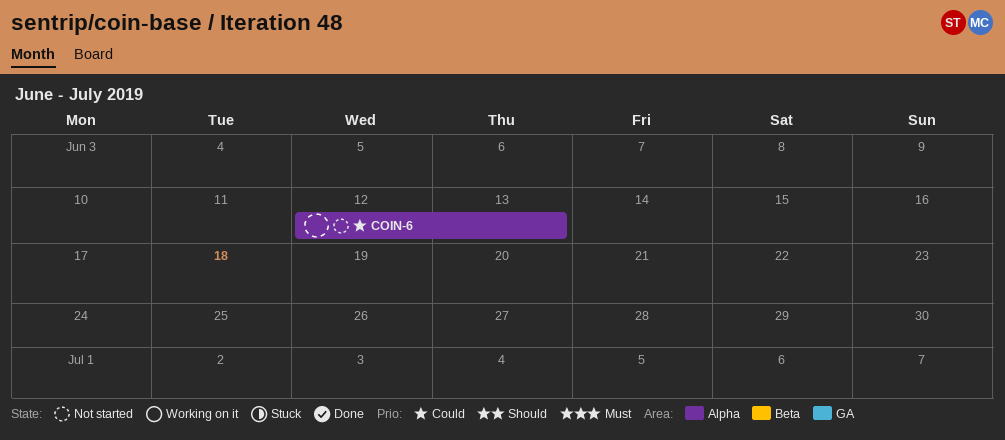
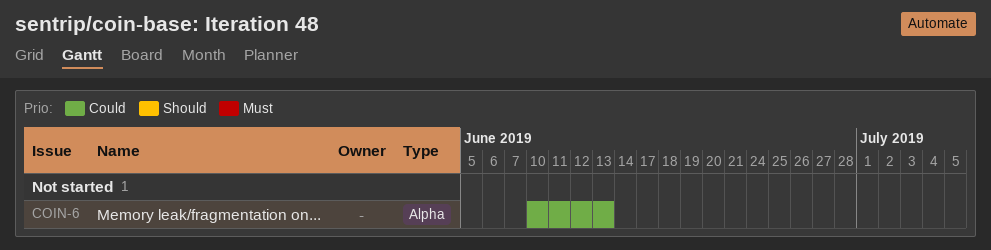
COIN-6, start: Jun 12 -> Jun 10

